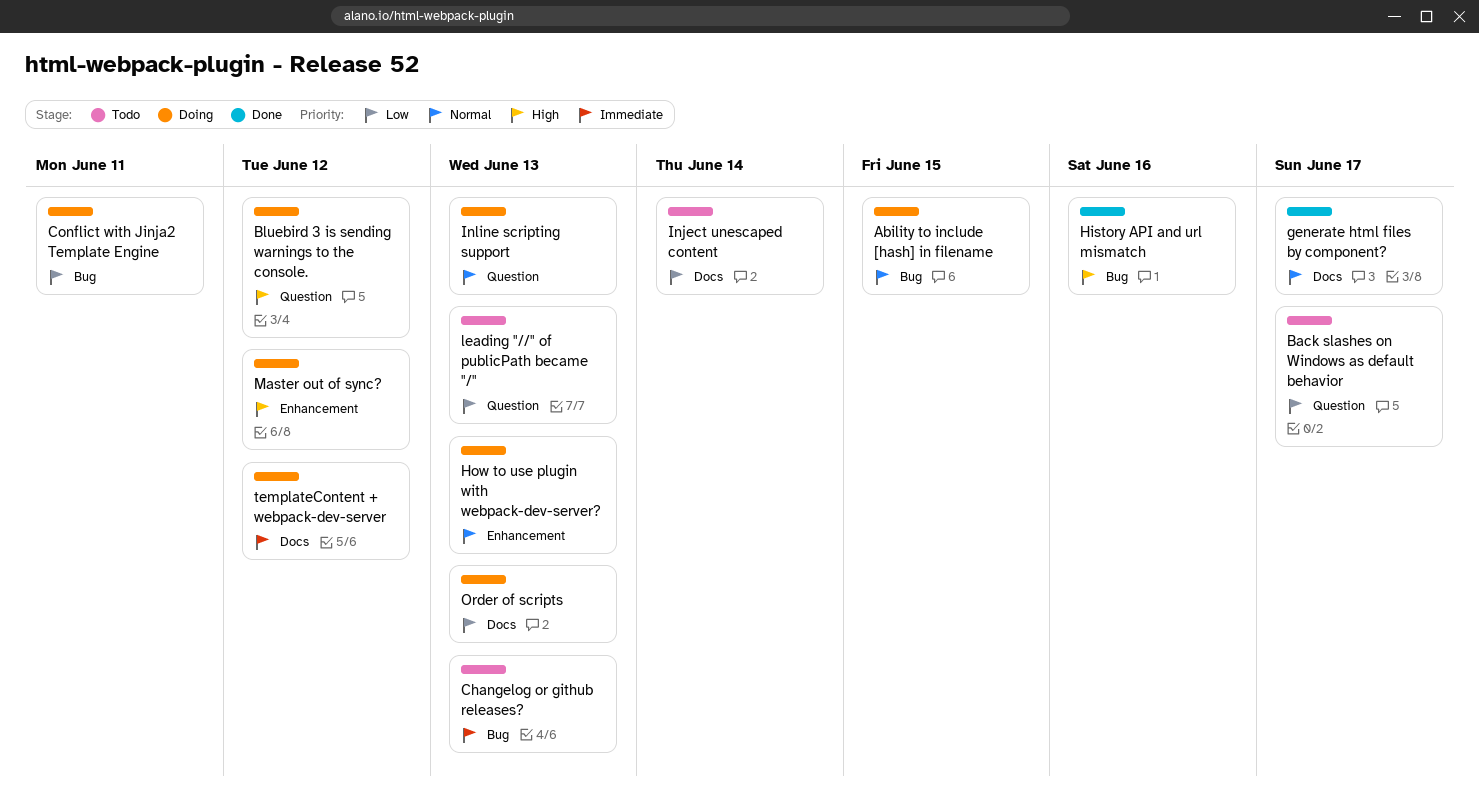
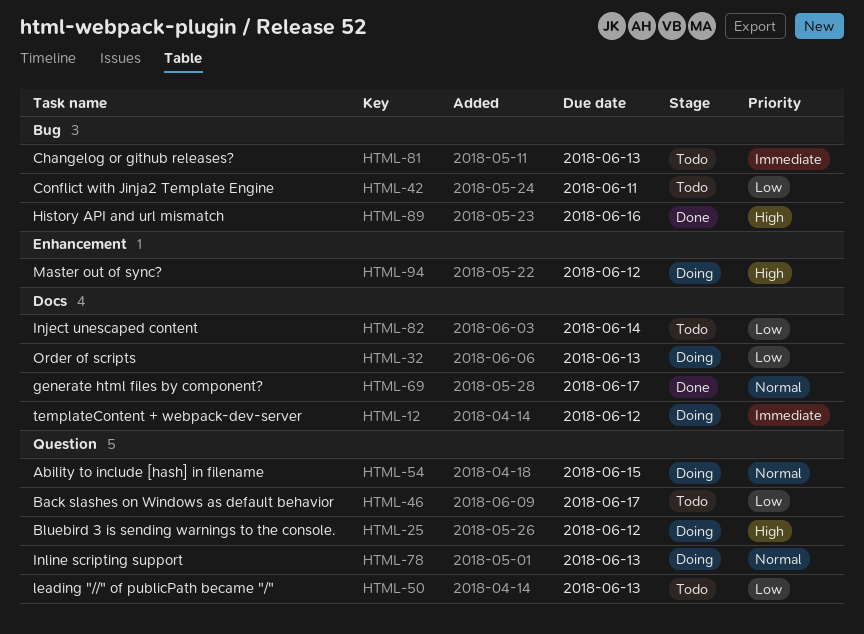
Ability to include [hash] in filename, label: Bug -> Question
Conflict with Jinja2 Template Engine, status: Doing -> Todo
How to use plugin with webpack-dev-server?: present -> none

